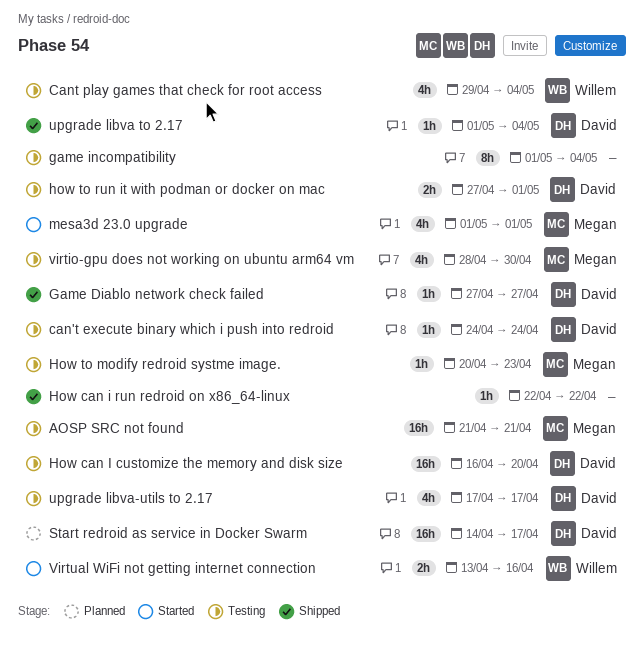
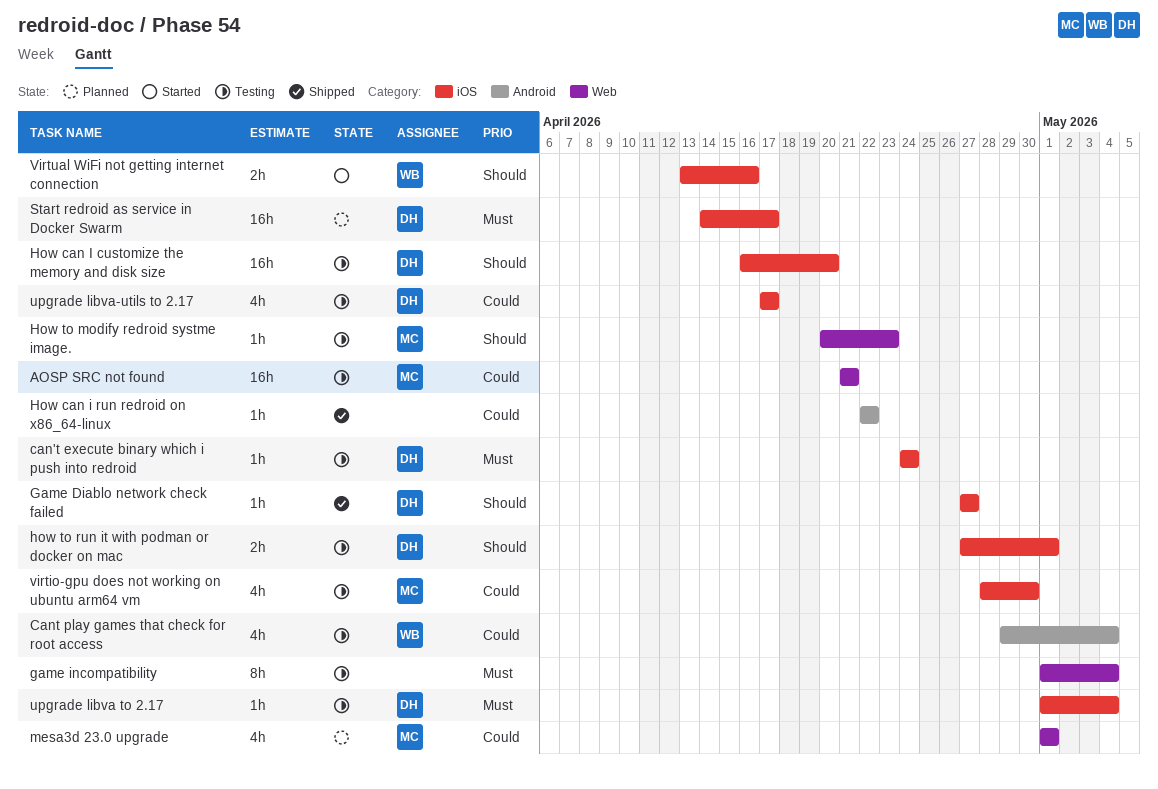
mesa3d 23.0 upgrade, status: Started -> Planned
upgrade libva to 2.17, status: Shipped -> Testing

